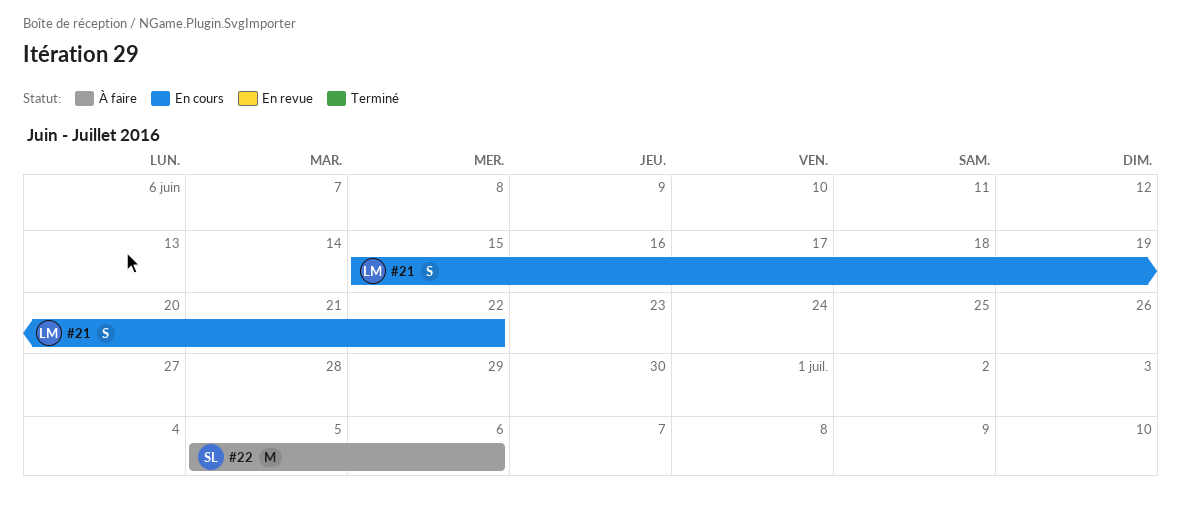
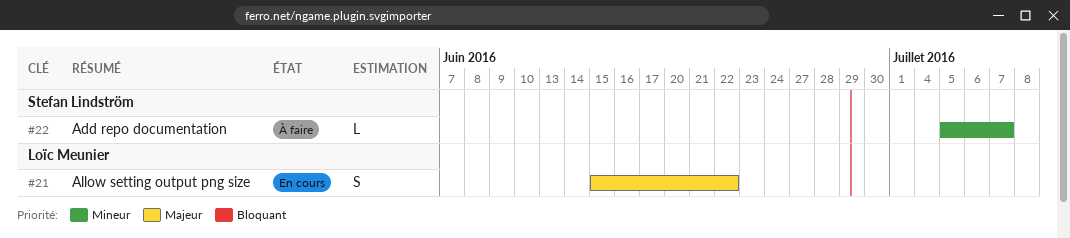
#22, estimate: M -> L
#22, due: Jul 6 -> Jul 7

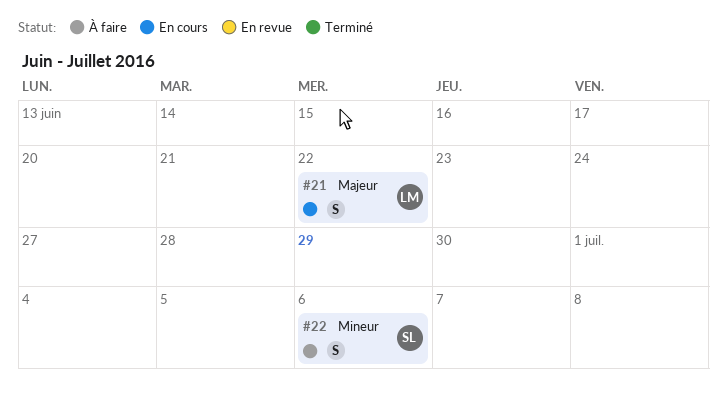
#22, estimate: L -> S
#22, due: Jul 7 -> Jul 6

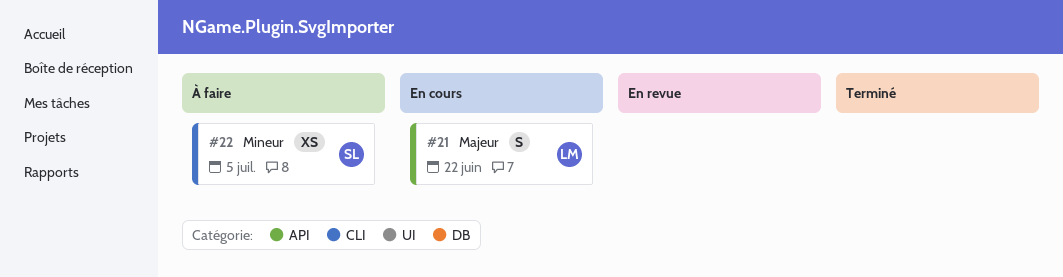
#22, estimate: S -> XS
#22, due: Jul 6 -> Jul 5

